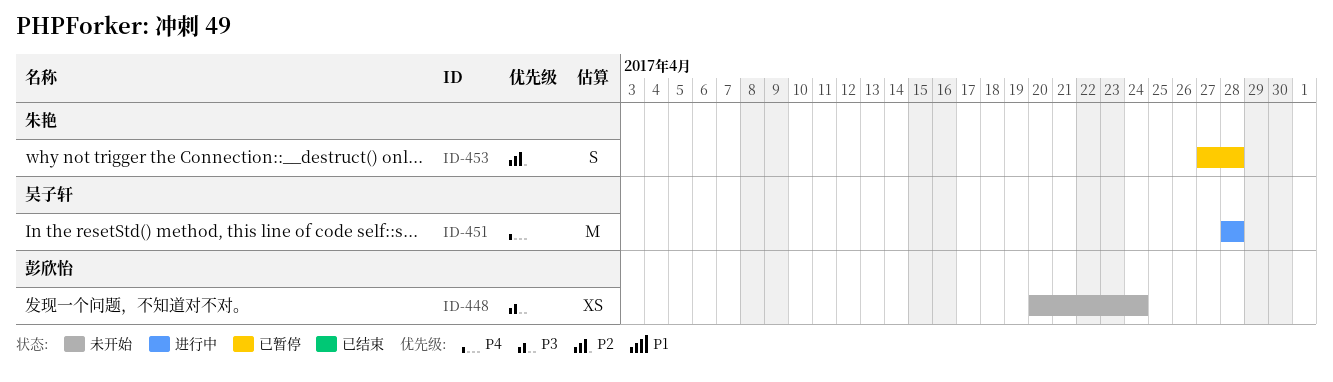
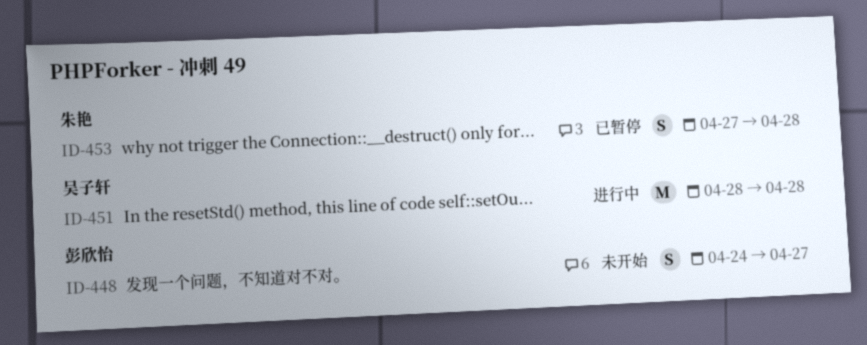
ID-448, estimate: XS -> S
ID-448, start: Apr 20 -> Apr 24
ID-448, due: Apr 24 -> Apr 27

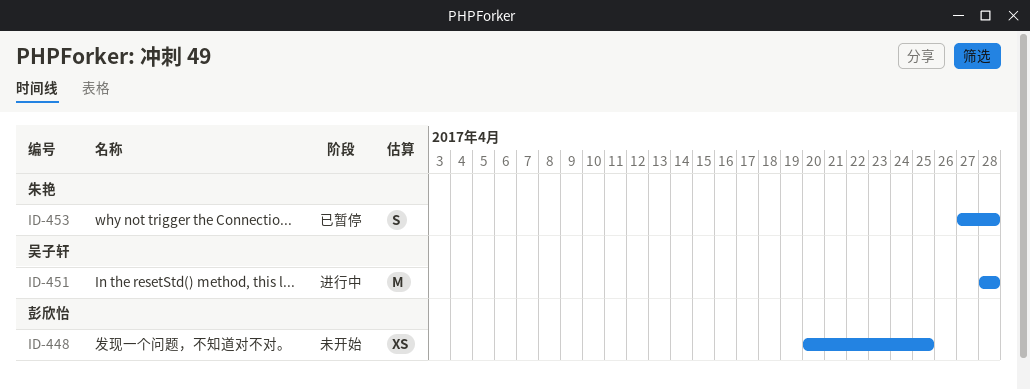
ID-448, estimate: S -> XS
ID-448, start: Apr 24 -> Apr 20
ID-448, due: Apr 27 -> Apr 25

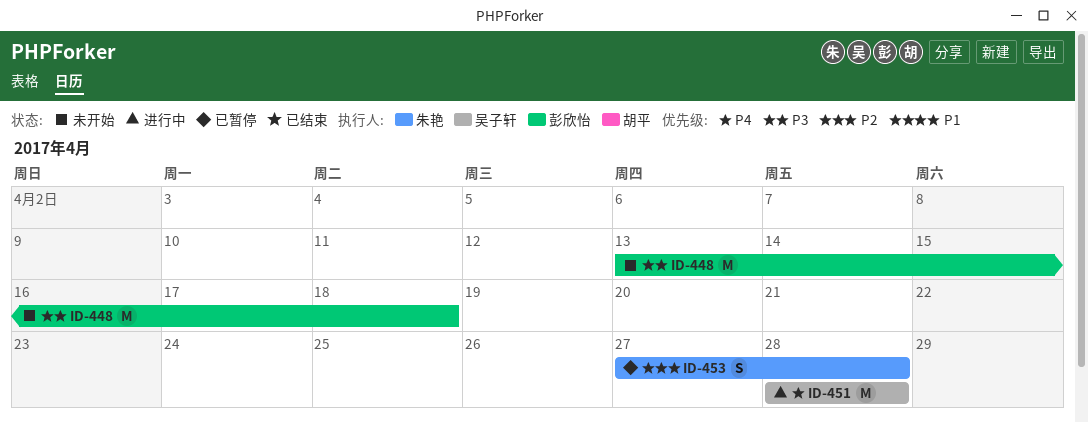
ID-448, estimate: XS -> M
ID-448, start: Apr 20 -> Apr 13
ID-448, due: Apr 25 -> Apr 18

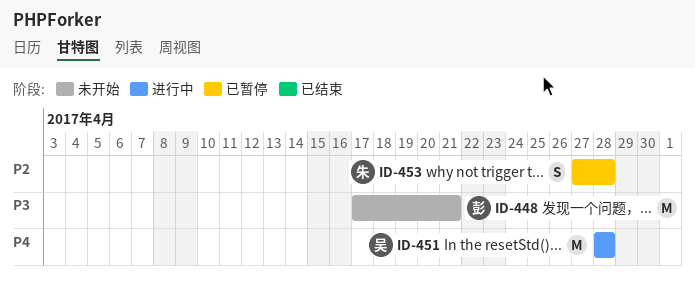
ID-448, start: Apr 13 -> Apr 17
ID-448, due: Apr 18 -> Apr 21

